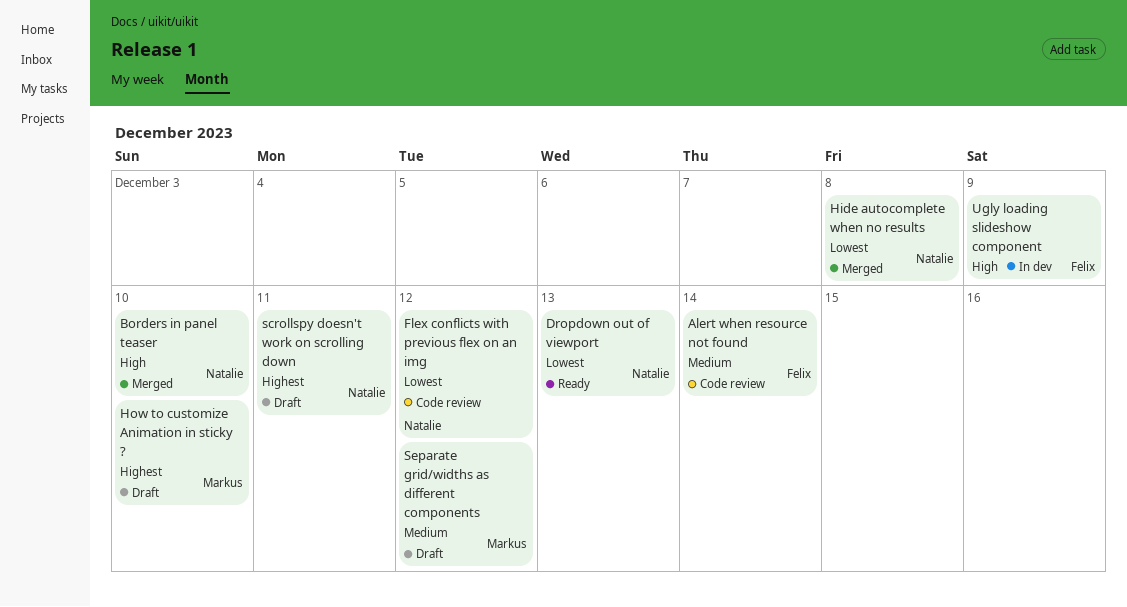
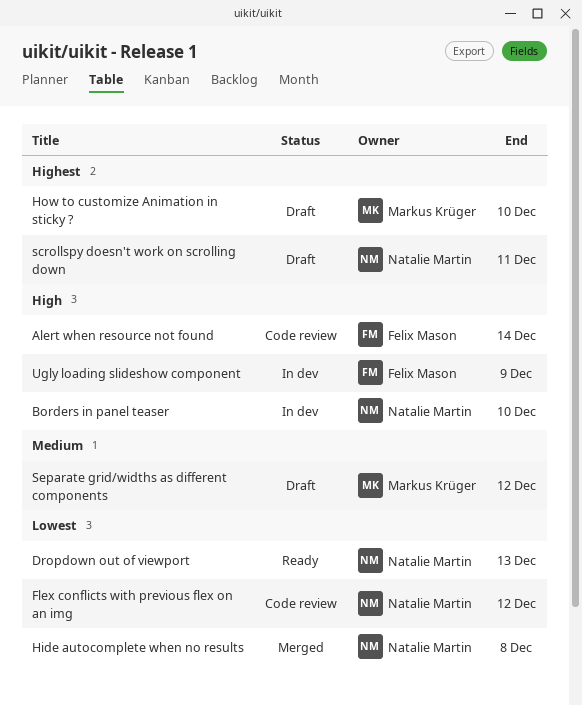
Alert when resource not found, priority: Medium -> High
Borders in panel teaser, status: Merged -> In dev

